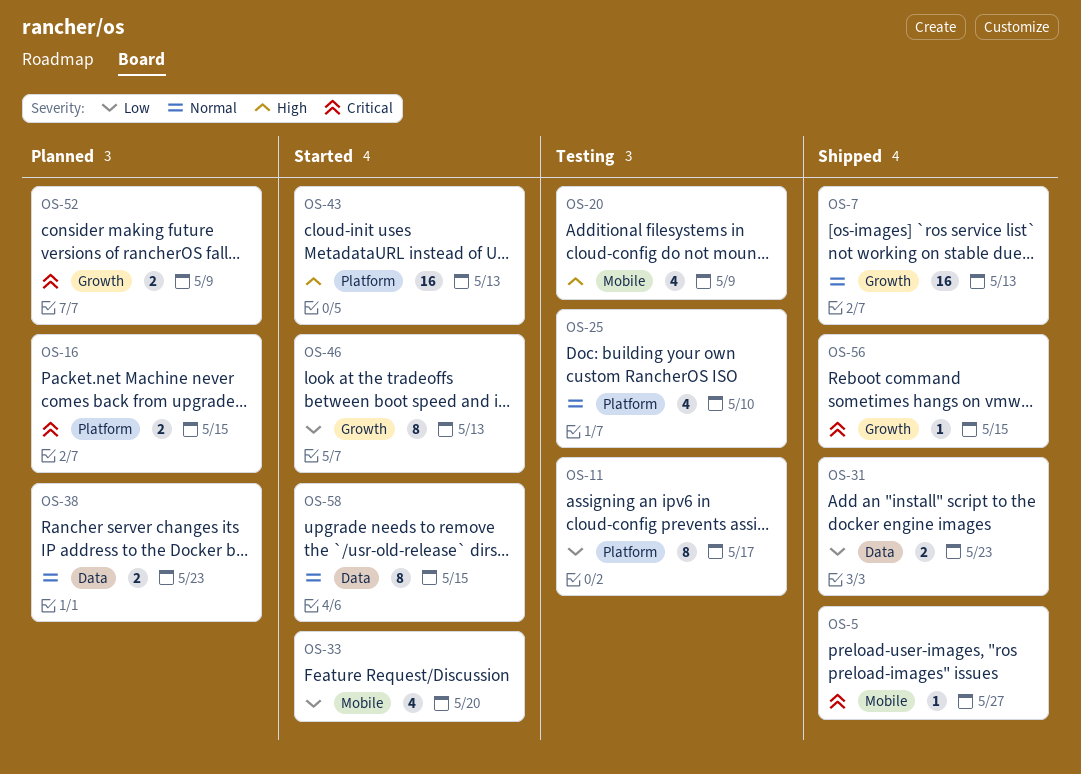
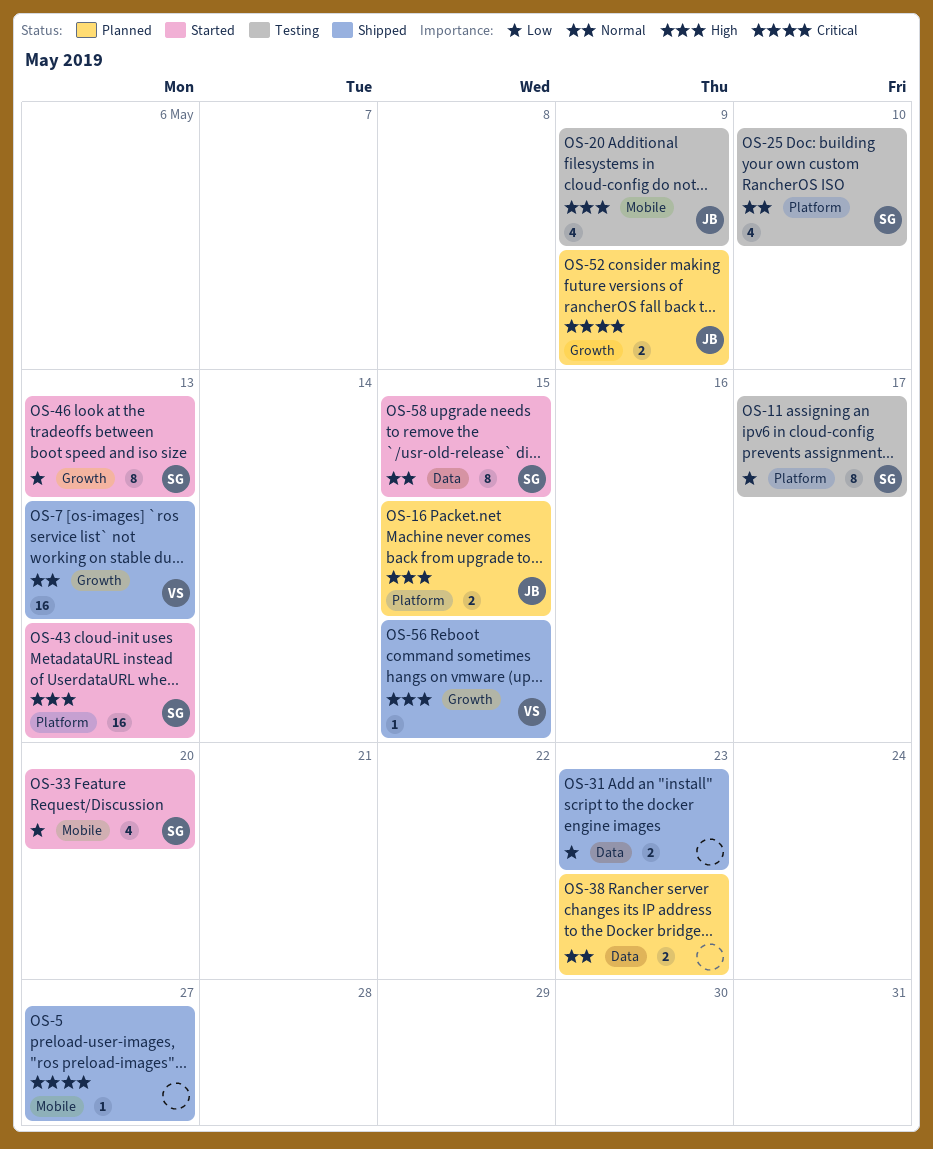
OS-16, priority: Critical -> High
OS-56, priority: Critical -> High

